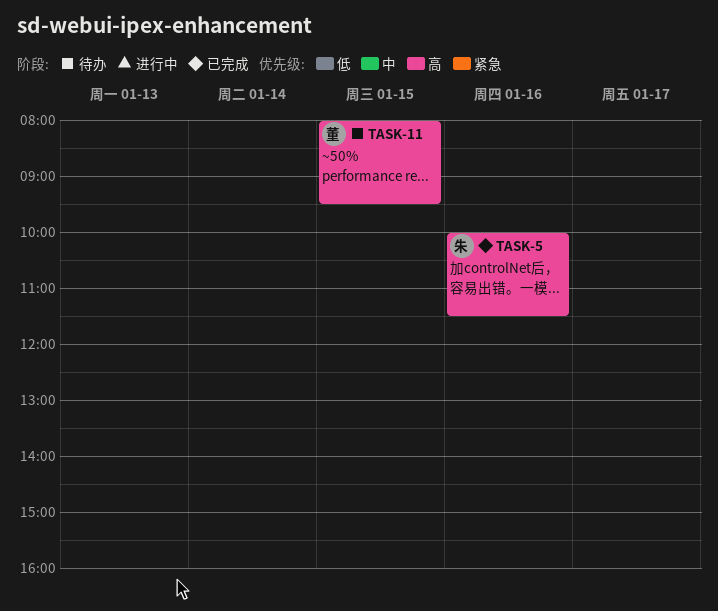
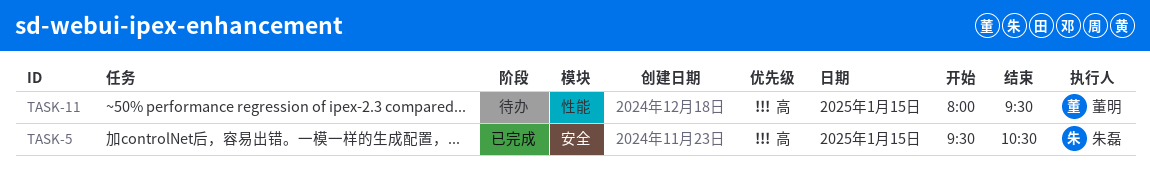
TASK-5, day: Jan 16 -> Jan 15
TASK-5, begins: 10:00 -> 09:30
TASK-5, ends: 11:30 -> 10:30

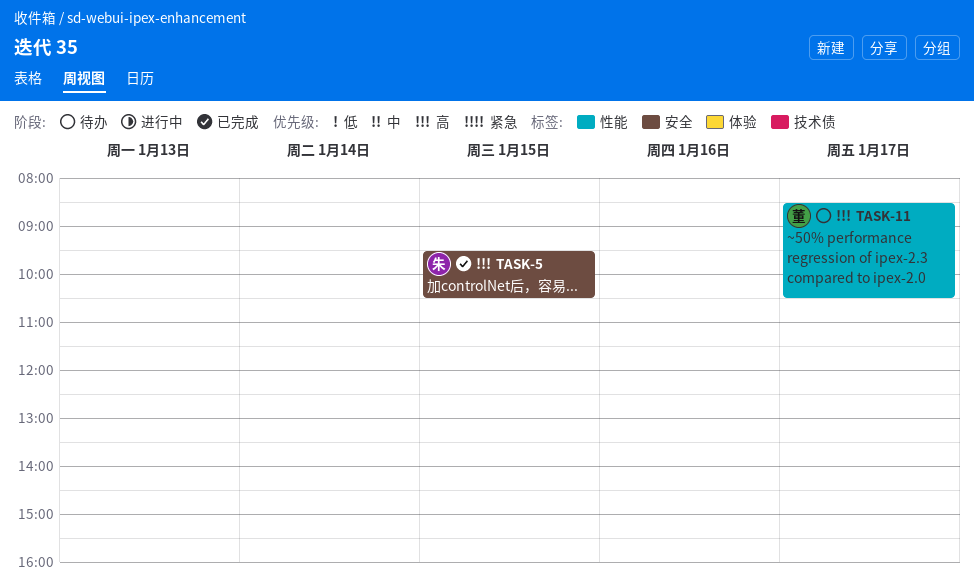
TASK-11, day: Jan 15 -> Jan 17
TASK-11, begins: 08:00 -> 08:30
TASK-11, ends: 09:30 -> 10:30

